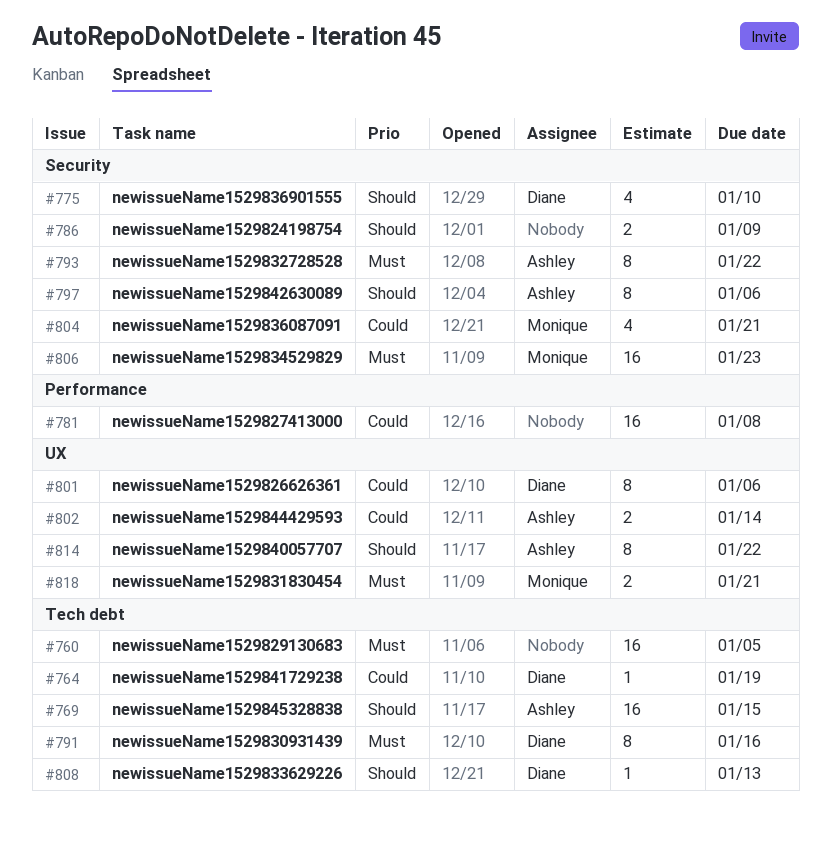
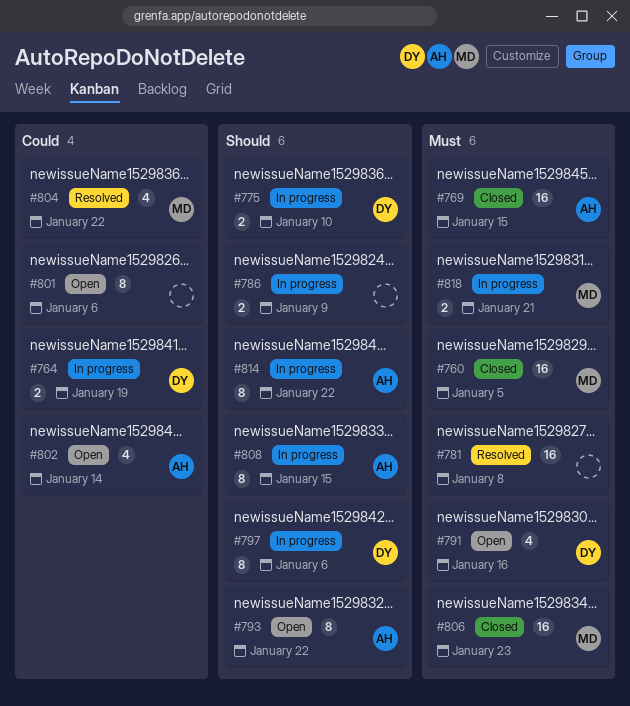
#760, owner: none -> Monique
#764, estimate: 1 -> 2
#769, priority: Should -> Must
#775, estimate: 4 -> 2
#781, priority: Could -> Must
#791, estimate: 8 -> 4
#793, priority: Must -> Should
#797, owner: Ashley -> Diane
#801, owner: Diane -> none
#802, estimate: 2 -> 4
#804, due: Jan 21 -> Jan 22
#808, owner: Diane -> Ashley
#808, estimate: 1 -> 8
#808, due: Jan 13 -> Jan 15

